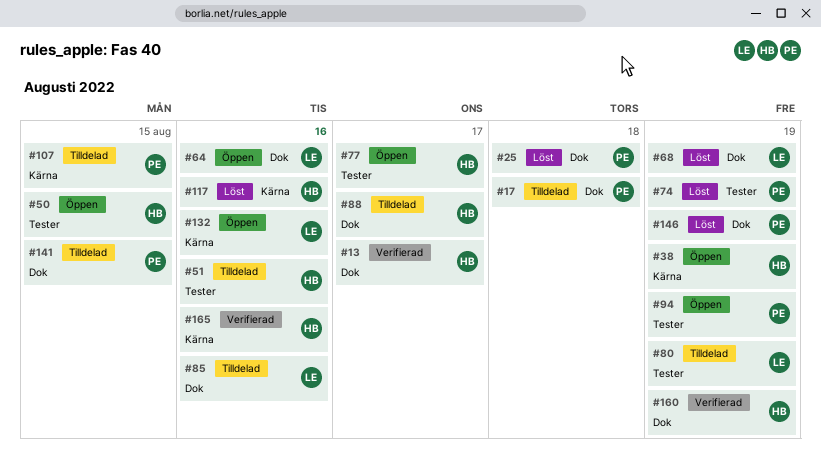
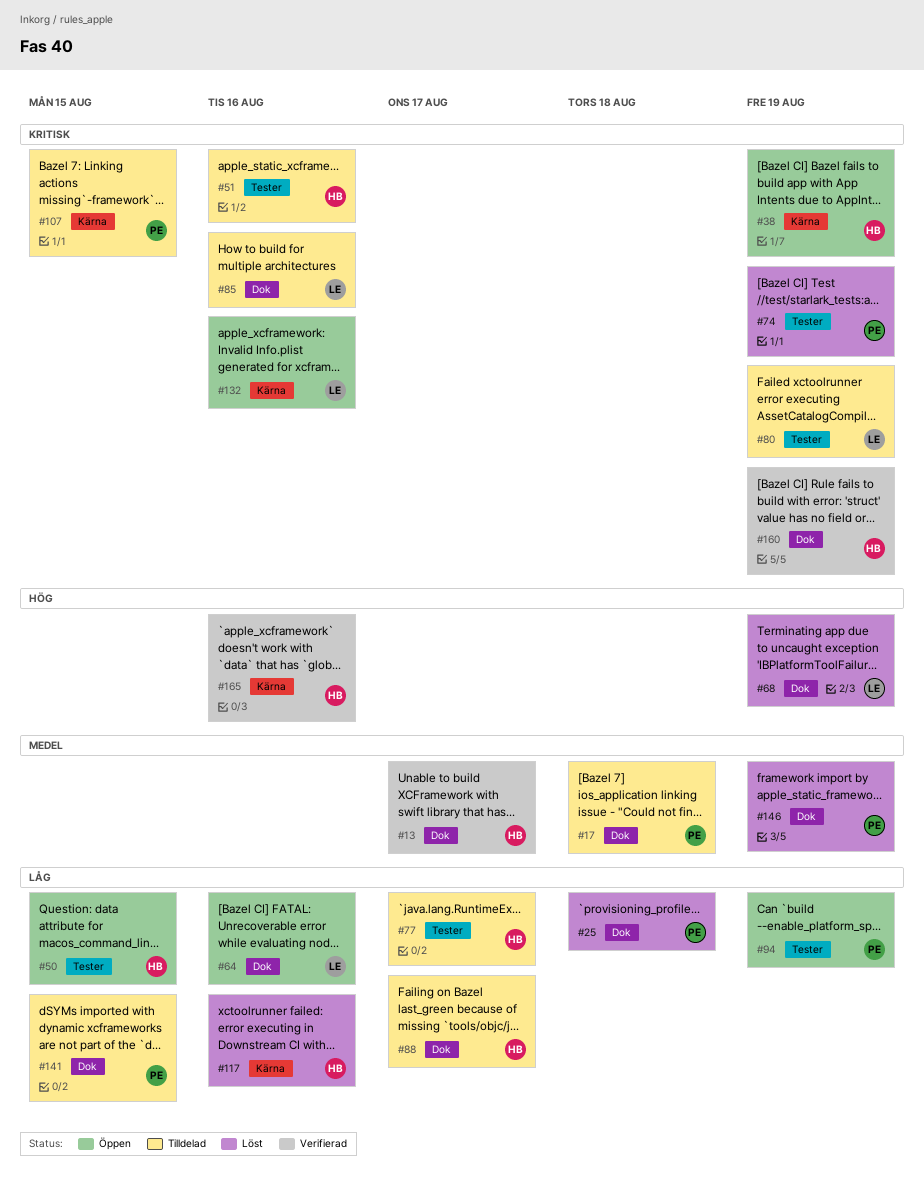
#77, status: Öppen -> Tilldelad

